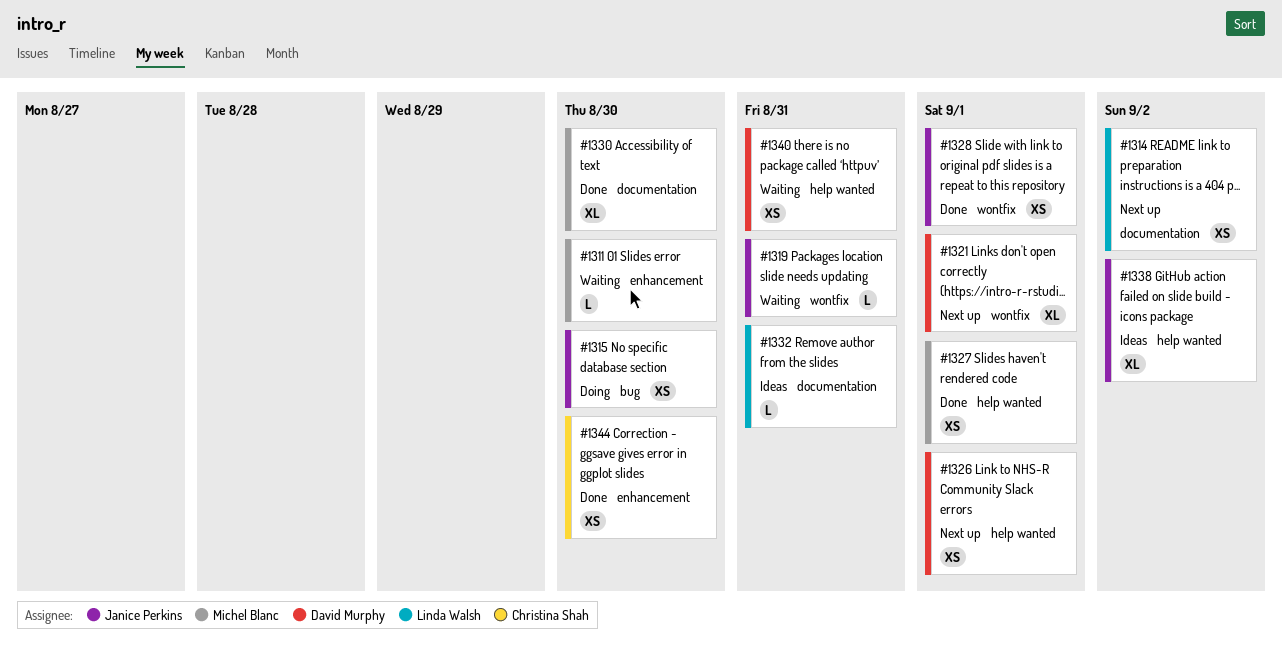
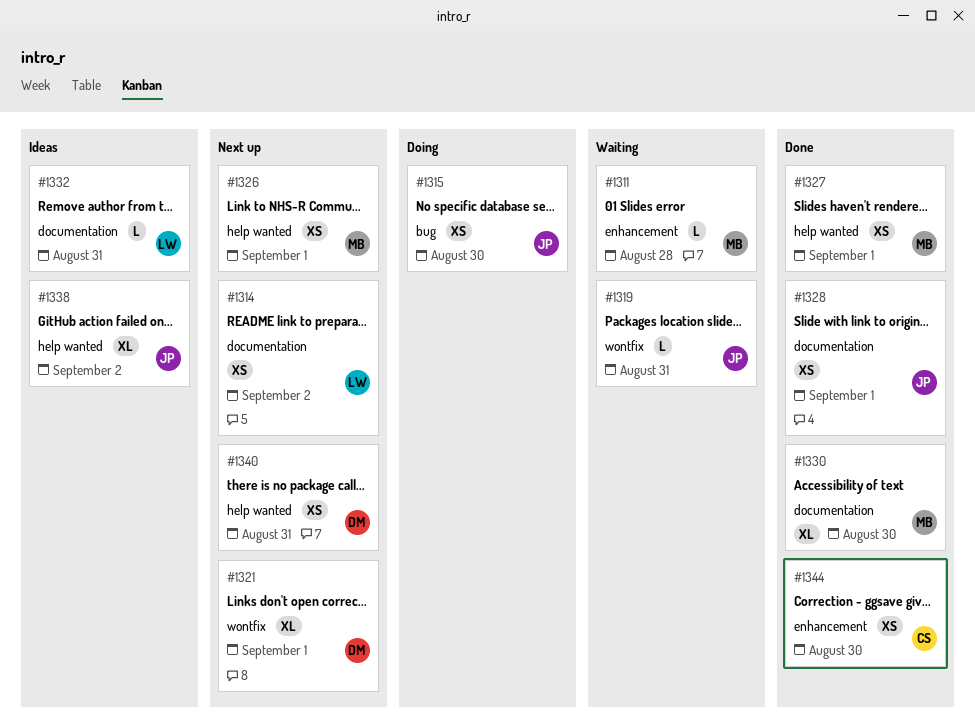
#1311, due: Aug 30 -> Aug 28
#1326, owner: David Murphy -> Michel Blanc
#1328, label: wontfix -> documentation
#1340, status: Waiting -> Next up

